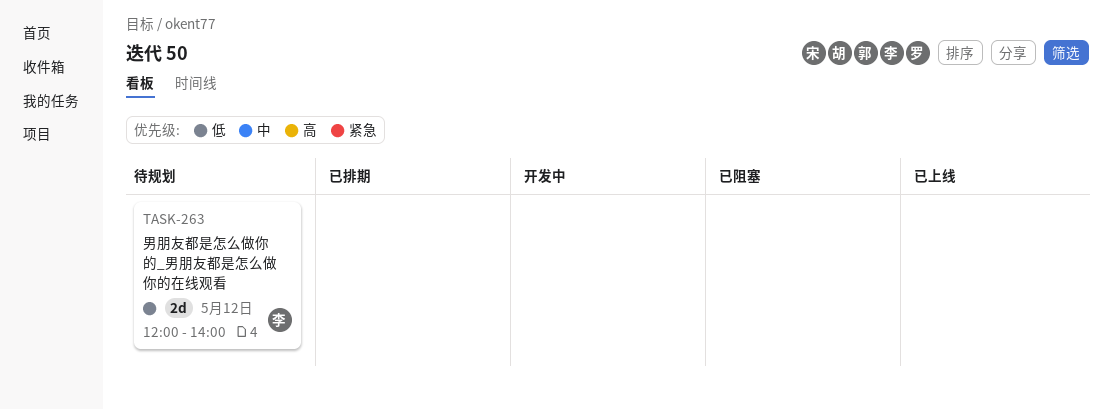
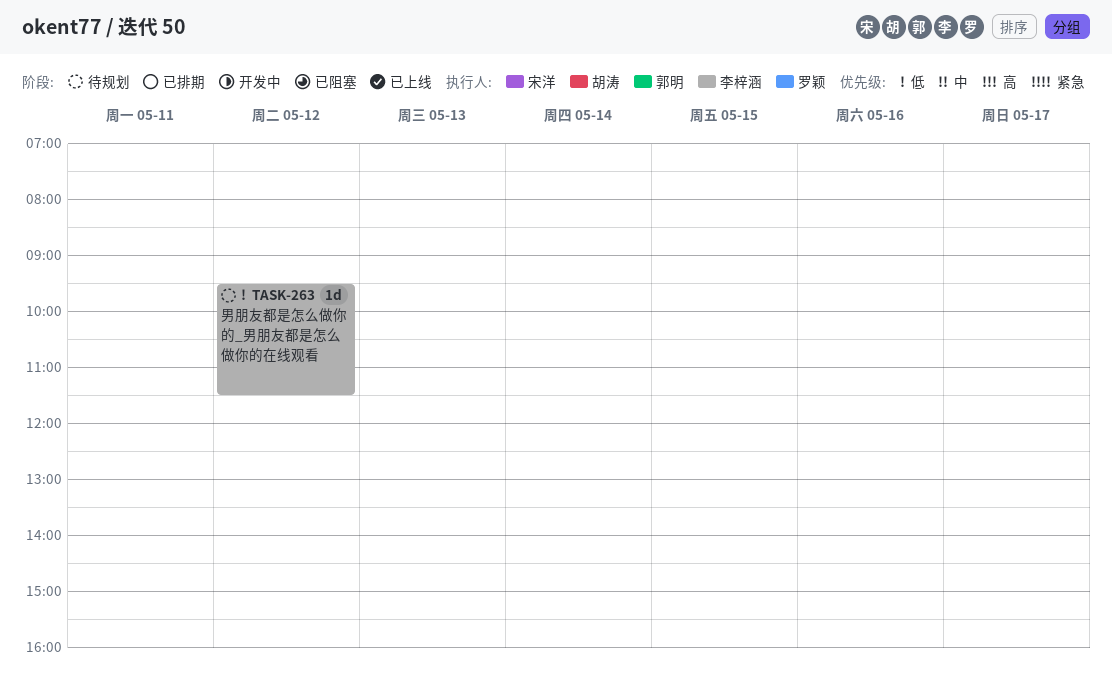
TASK-263, estimate: 2d -> 1d
TASK-263, begins: 12:00 -> 09:30
TASK-263, ends: 14:00 -> 11:30

